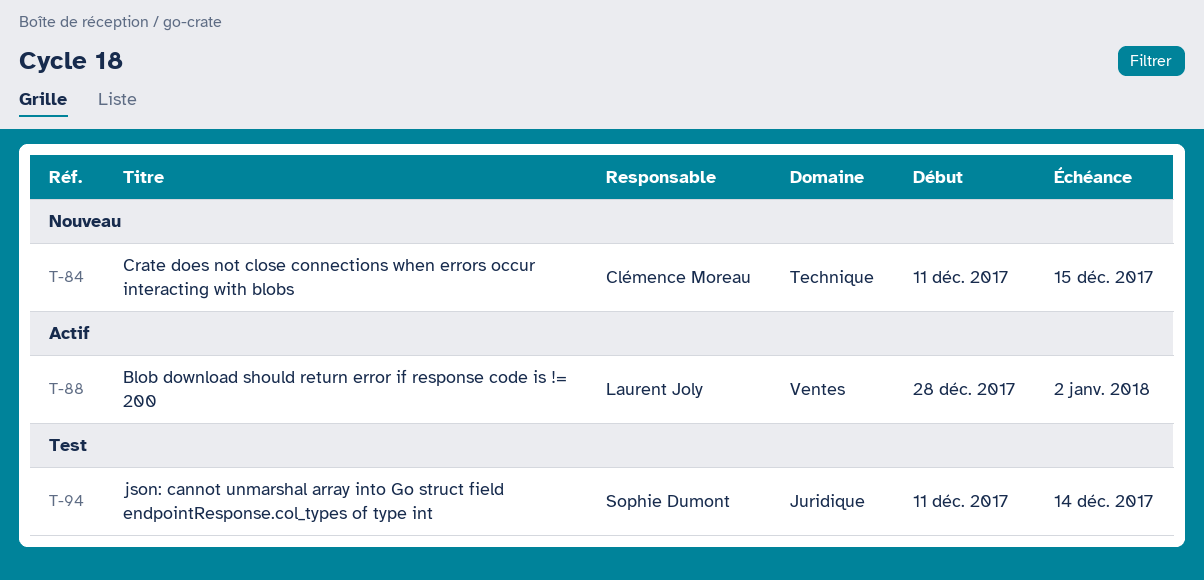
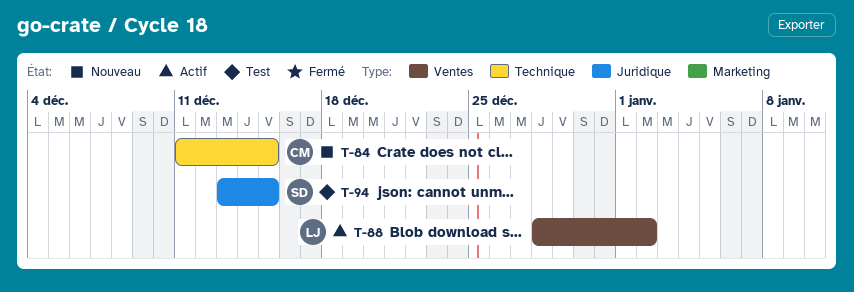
T-94, start: Dec 11 -> Dec 13
T-94, due: Dec 14 -> Dec 15

